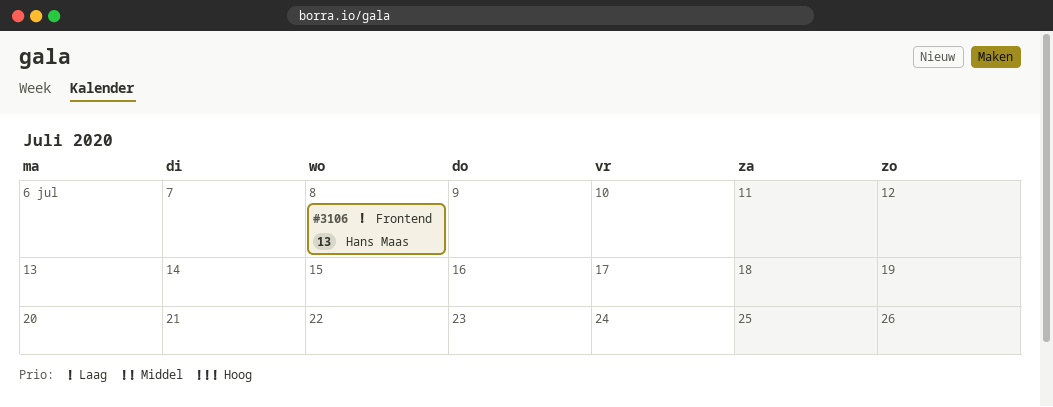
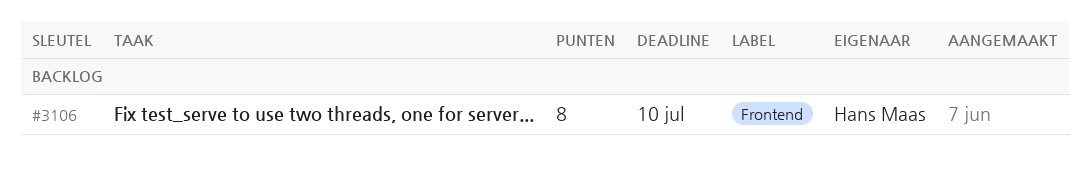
#3106, estimate: 13 -> 8
#3106, due: Jul 8 -> Jul 10

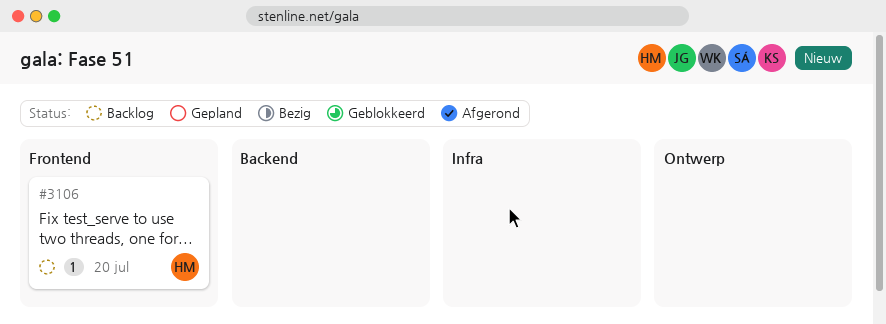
#3106, estimate: 8 -> 1
#3106, due: Jul 10 -> Jul 20

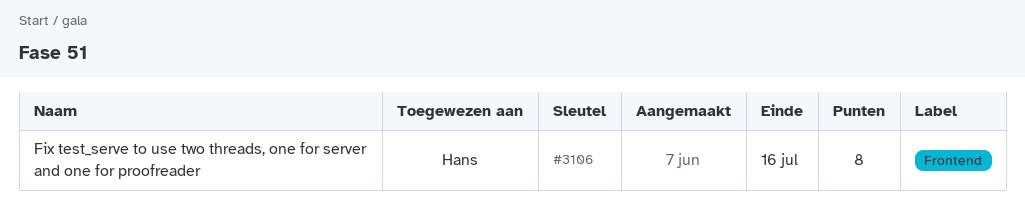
#3106, estimate: 1 -> 8
#3106, due: Jul 20 -> Jul 16

